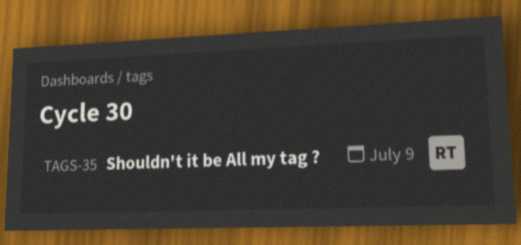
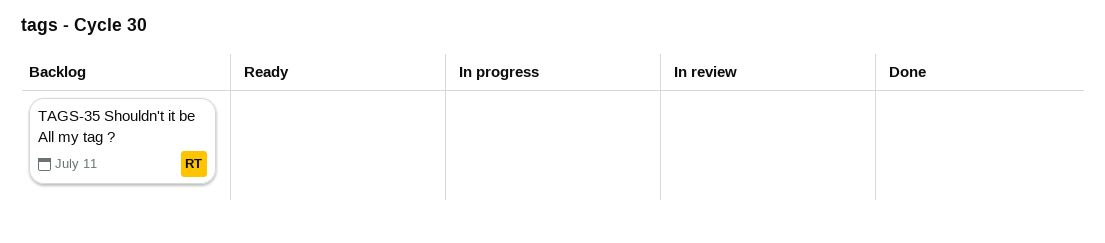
TAGS-35, due: Jul 9 -> Jul 11

